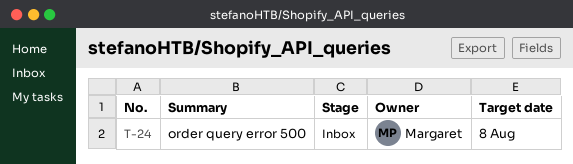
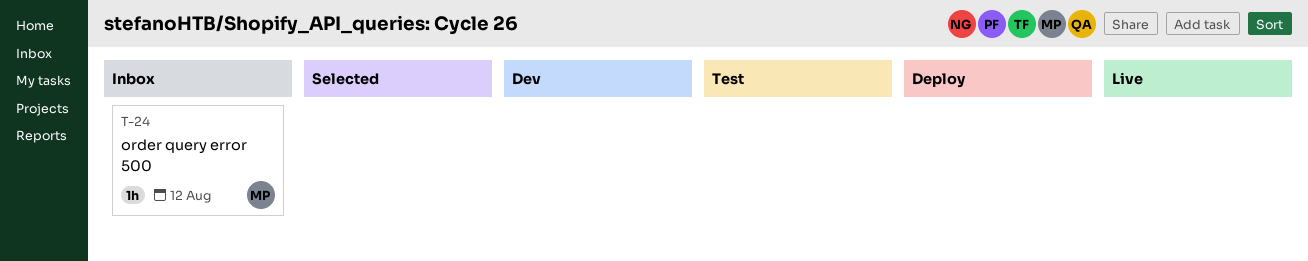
T-24, due: Aug 8 -> Aug 12

